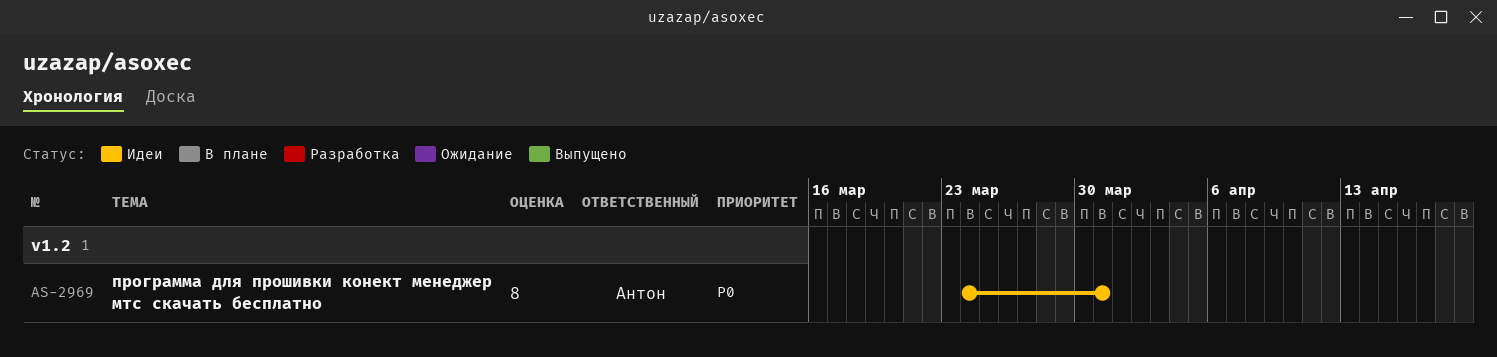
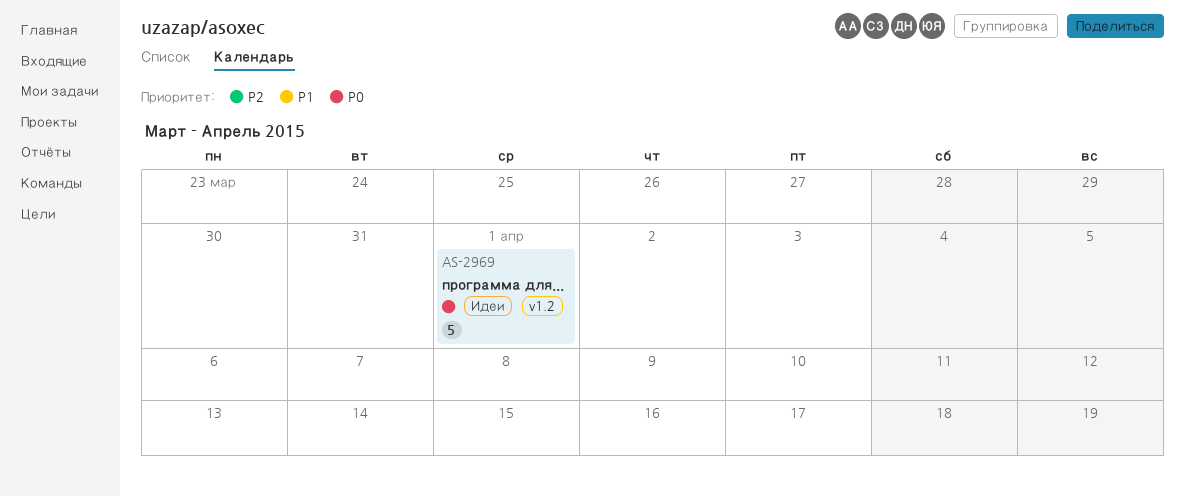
AS-2969, estimate: 8 -> 5
AS-2969, due: Mar 31 -> Apr 1

